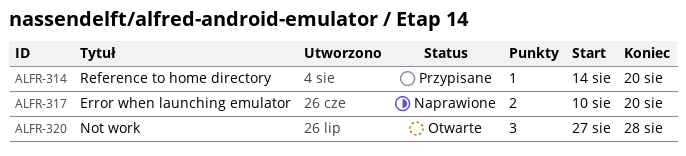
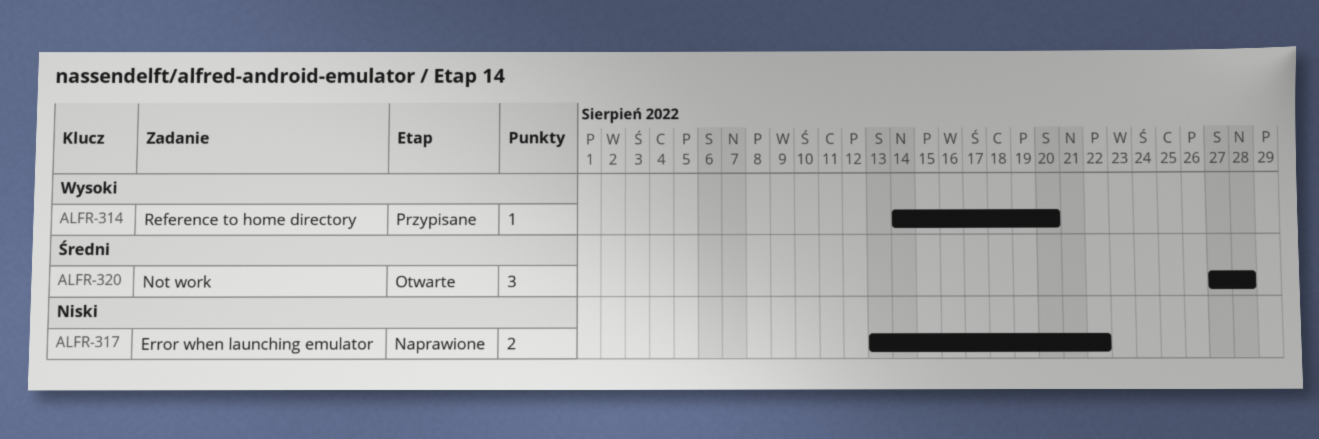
ALFR-317, start: Aug 10 -> Aug 13
ALFR-317, due: Aug 20 -> Aug 22

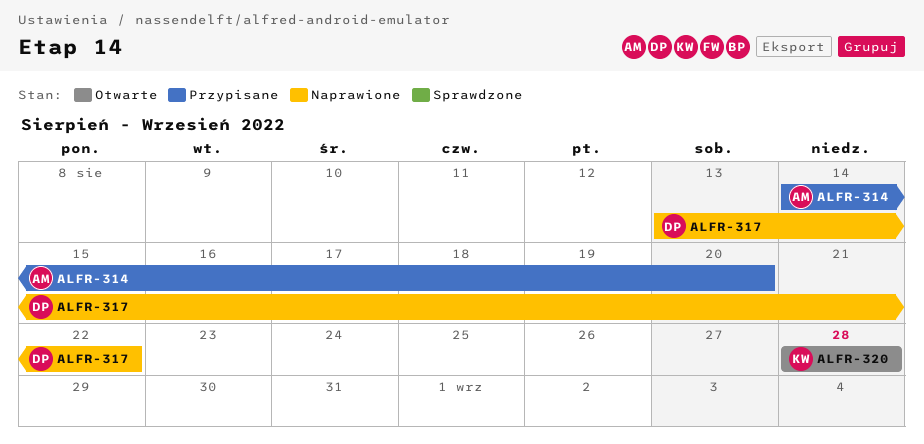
ALFR-320, start: Aug 27 -> Aug 28

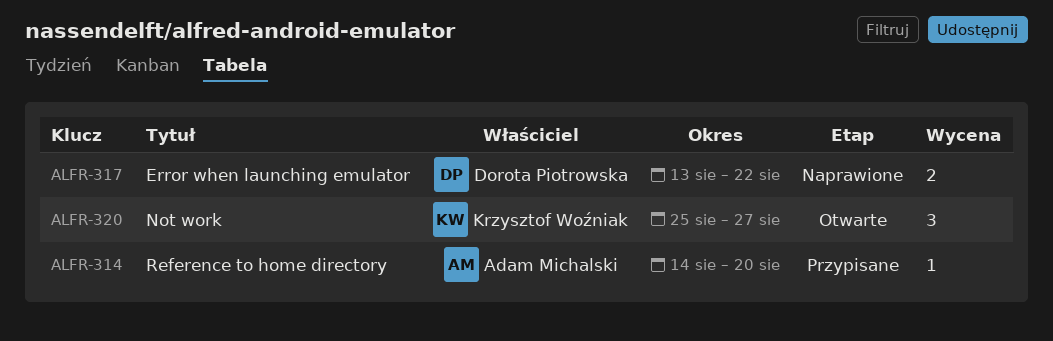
ALFR-320, start: Aug 28 -> Aug 25
ALFR-320, due: Aug 28 -> Aug 27

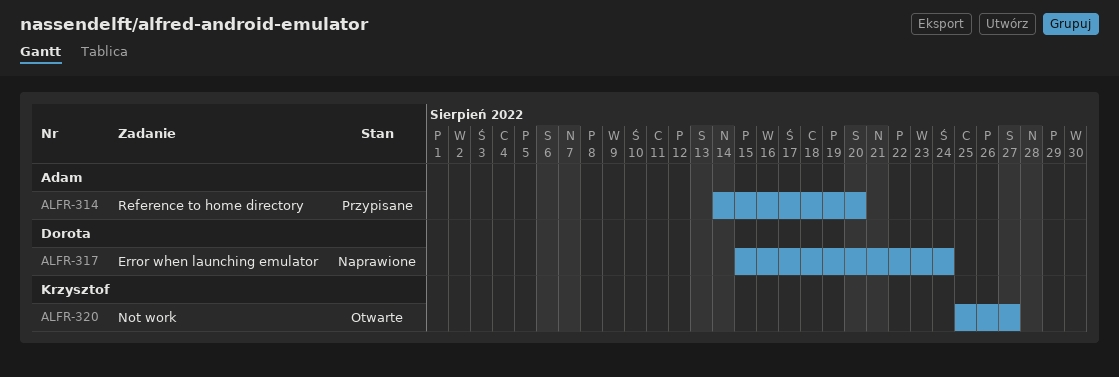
ALFR-317, start: Aug 13 -> Aug 15
ALFR-317, due: Aug 22 -> Aug 24

